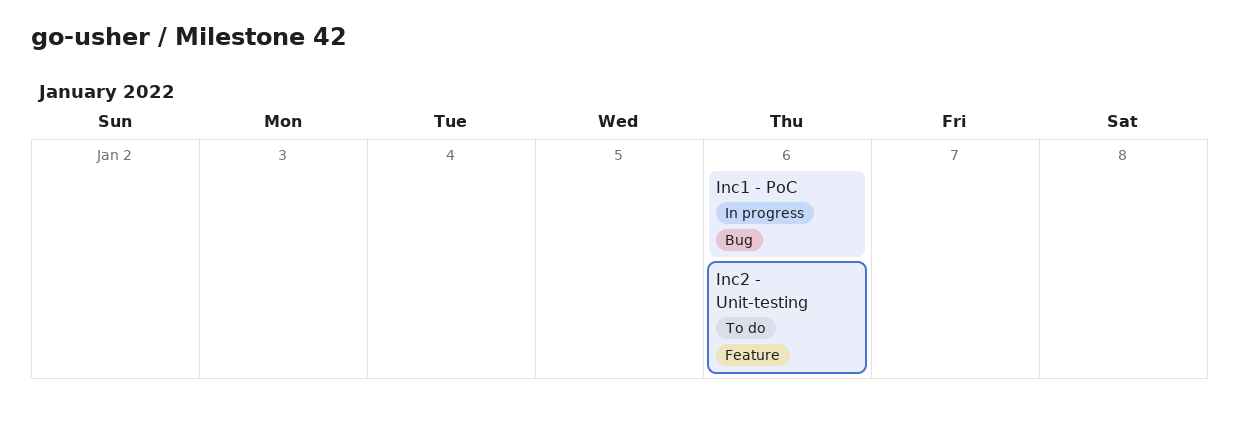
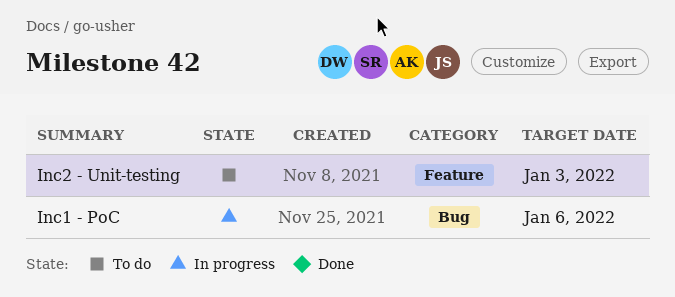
Inc2 - Unit-testing, due: Jan 6 -> Jan 3

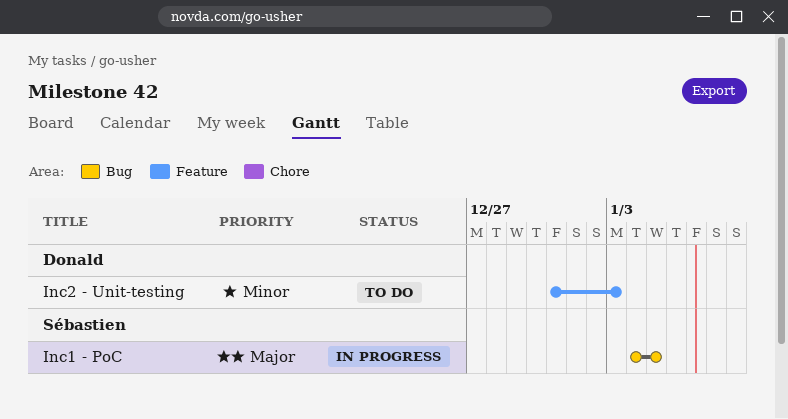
Inc1 - PoC, due: Jan 6 -> Jan 5

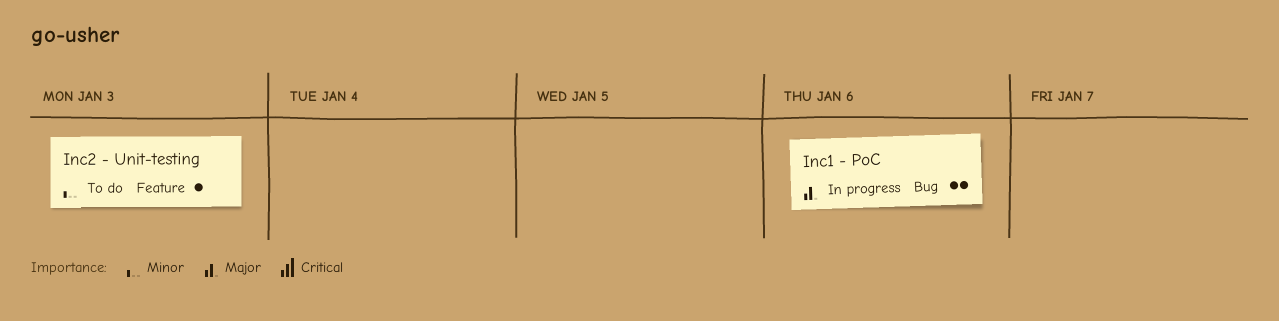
Inc1 - PoC, due: Jan 5 -> Jan 6

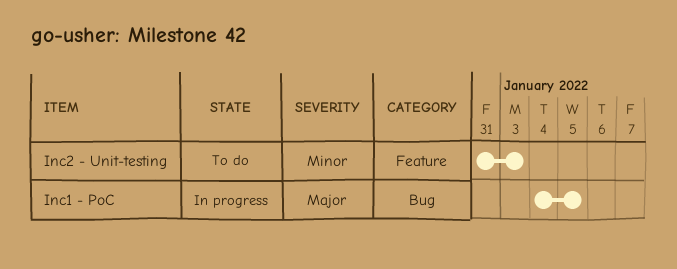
Inc1 - PoC, due: Jan 6 -> Jan 5

